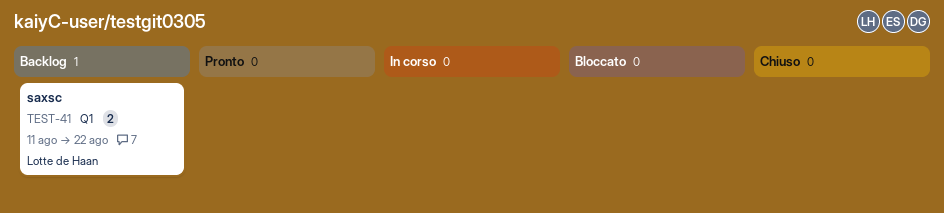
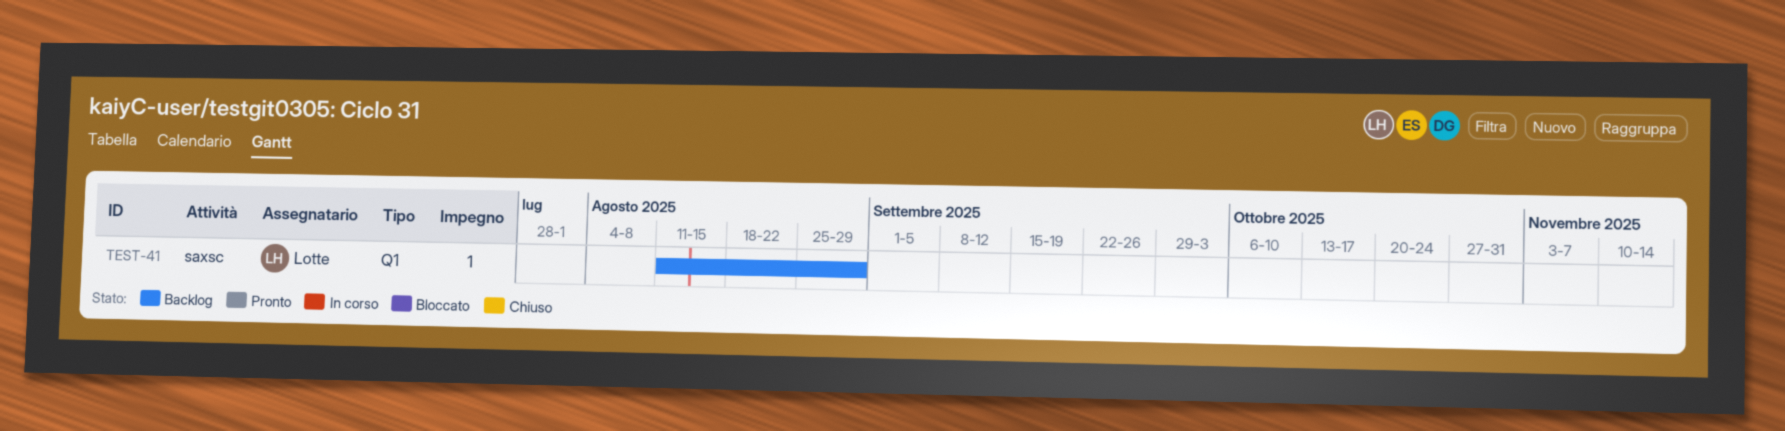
TEST-41, estimate: 2 -> 1
TEST-41, due: Aug 22 -> Aug 29

